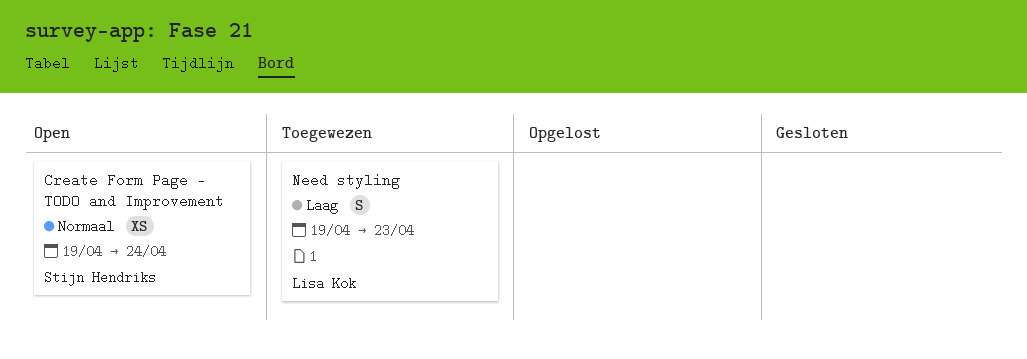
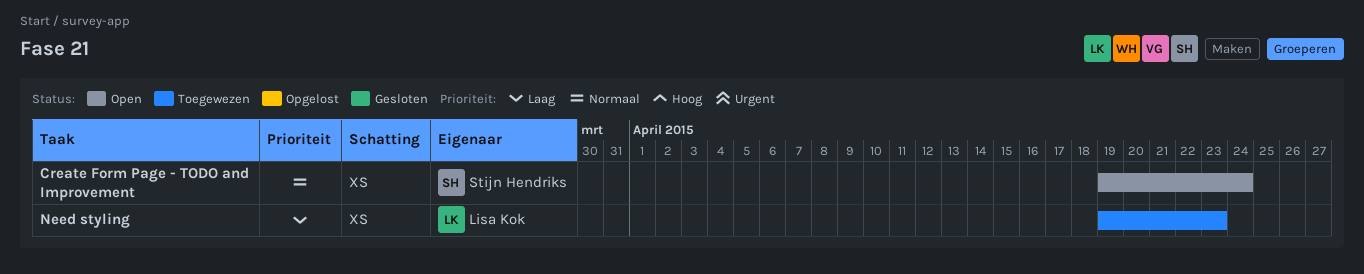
Need styling, estimate: S -> XS

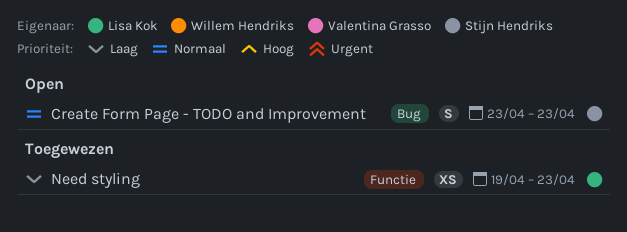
Create Form Page - TODO and Improvement, estimate: XS -> S
Create Form Page - TODO and Improvement, start: Apr 19 -> Apr 23
Create Form Page - TODO and Improvement, due: Apr 24 -> Apr 23

